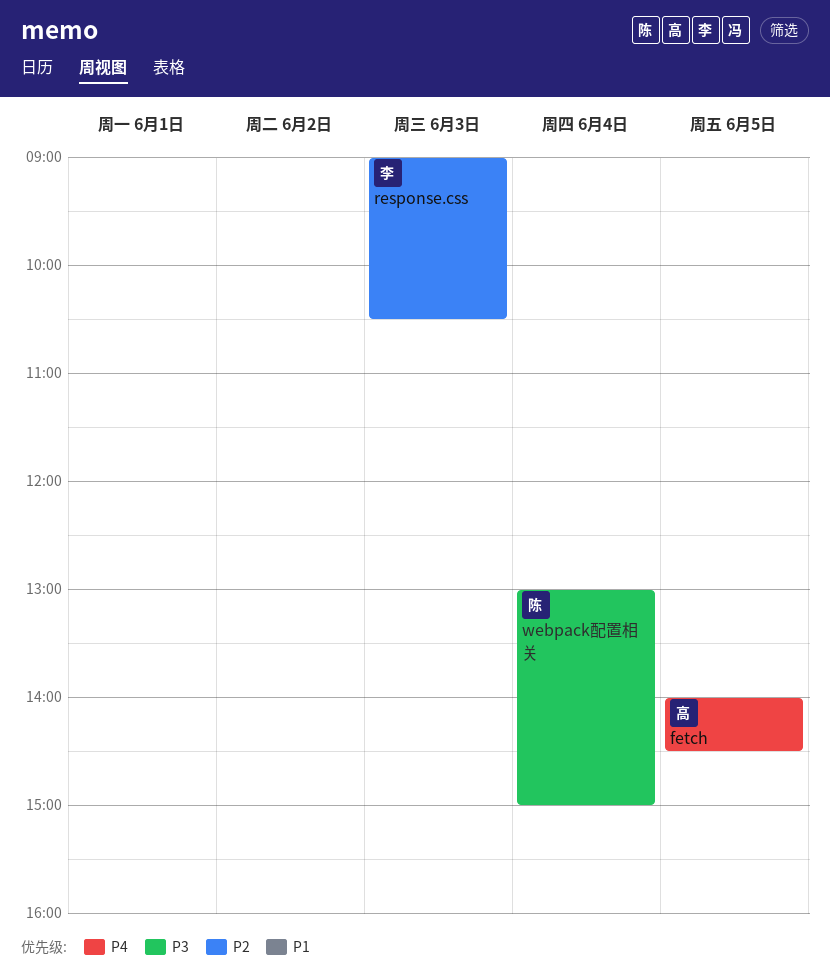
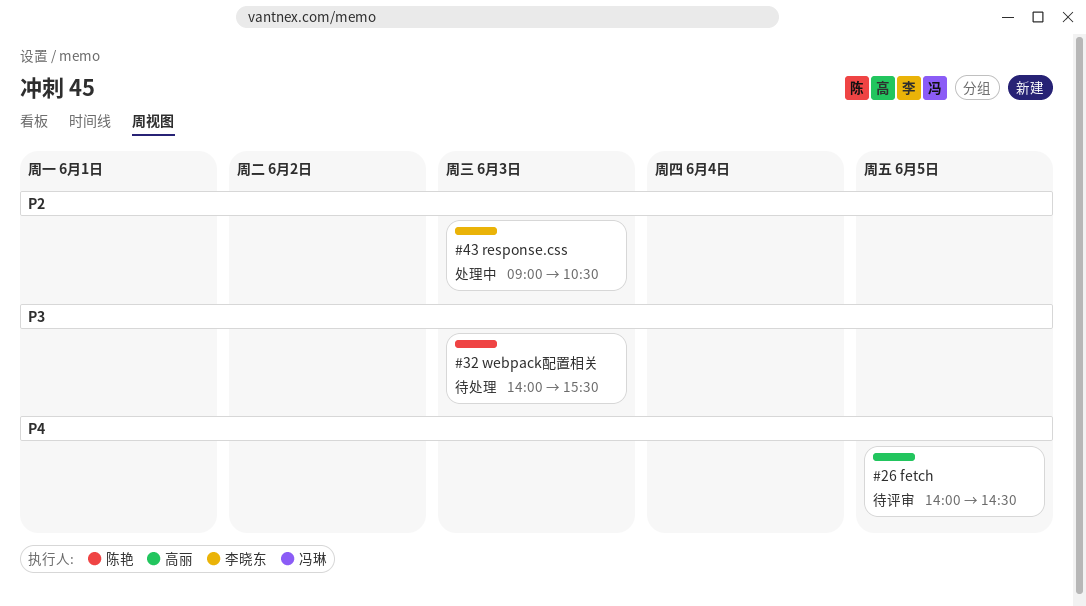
webpack配置相关, day: Jun 4 -> Jun 3
webpack配置相关, begins: 13:00 -> 14:00
webpack配置相关, ends: 15:00 -> 15:30

